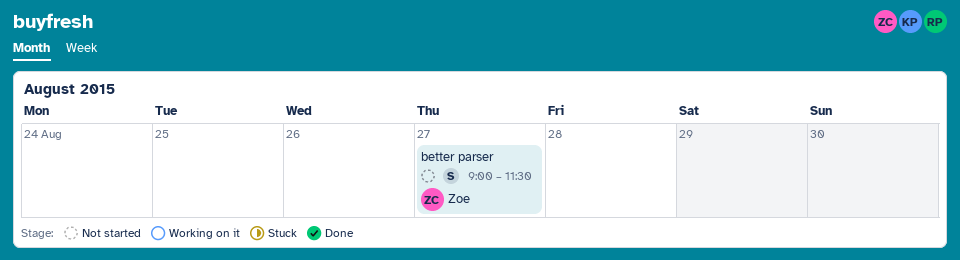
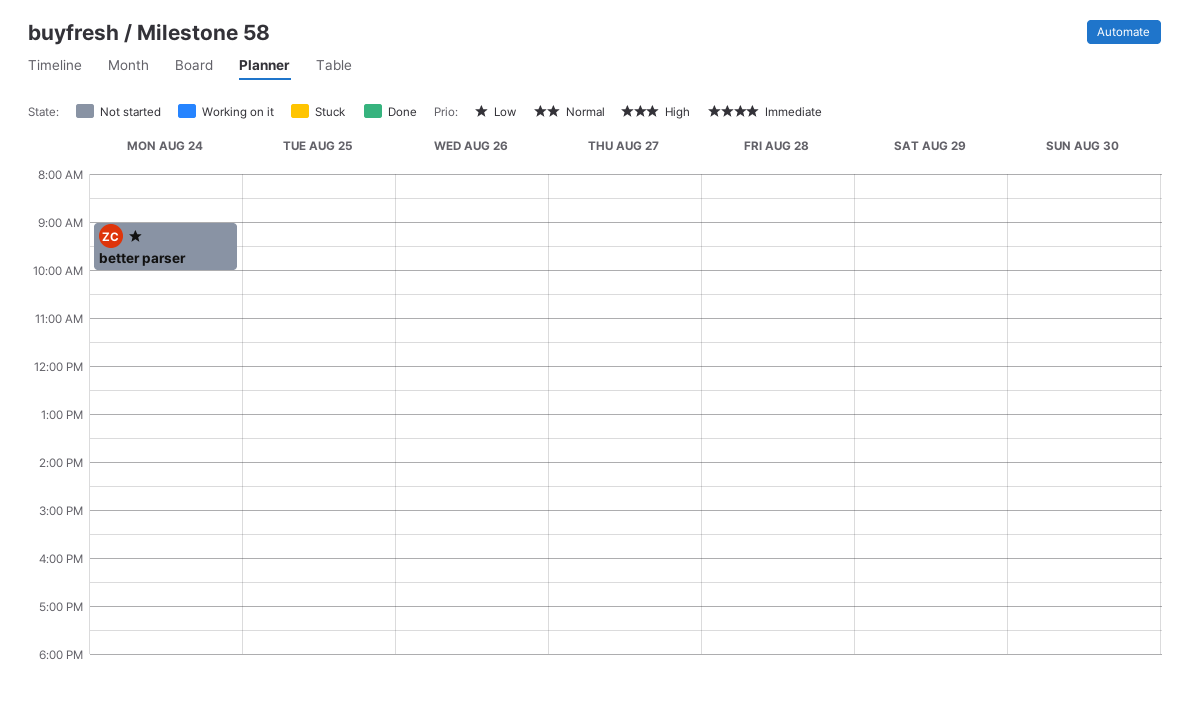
better parser, day: Aug 27 -> Aug 24
better parser, ends: 11:30 -> 10:00

